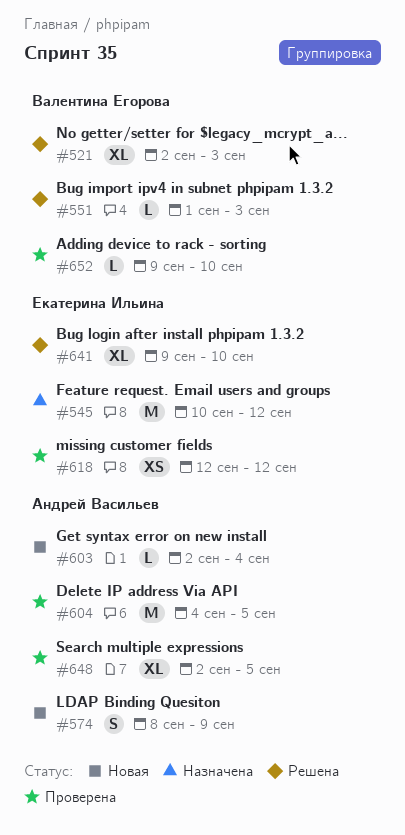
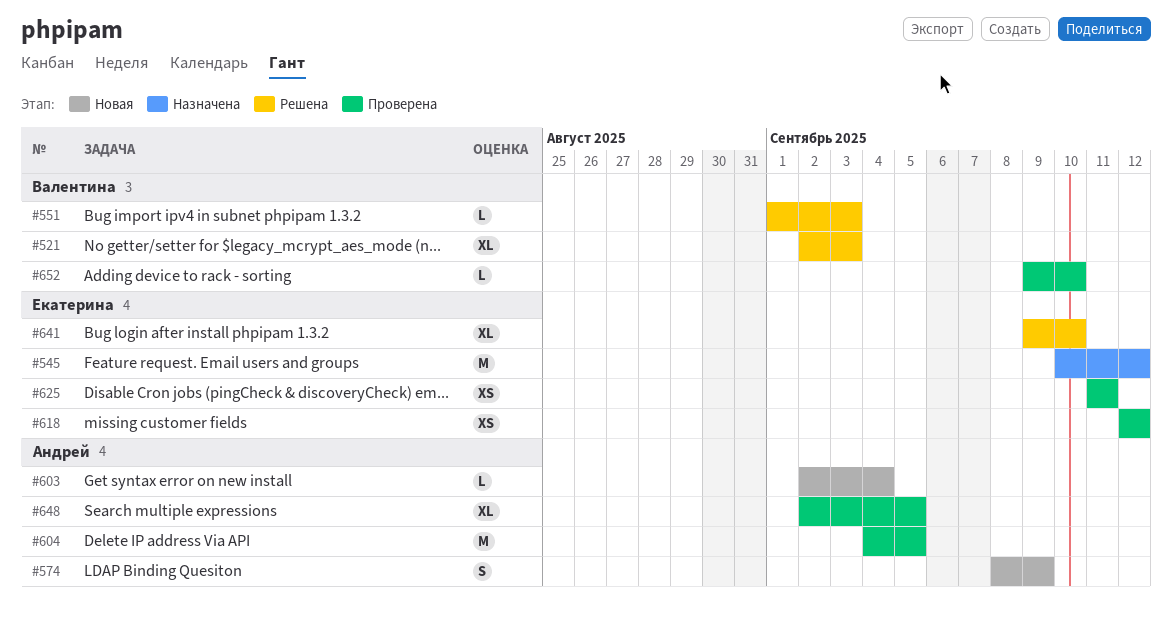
#625: none -> present

